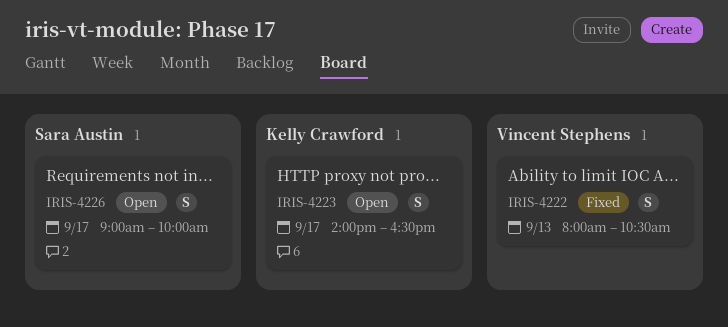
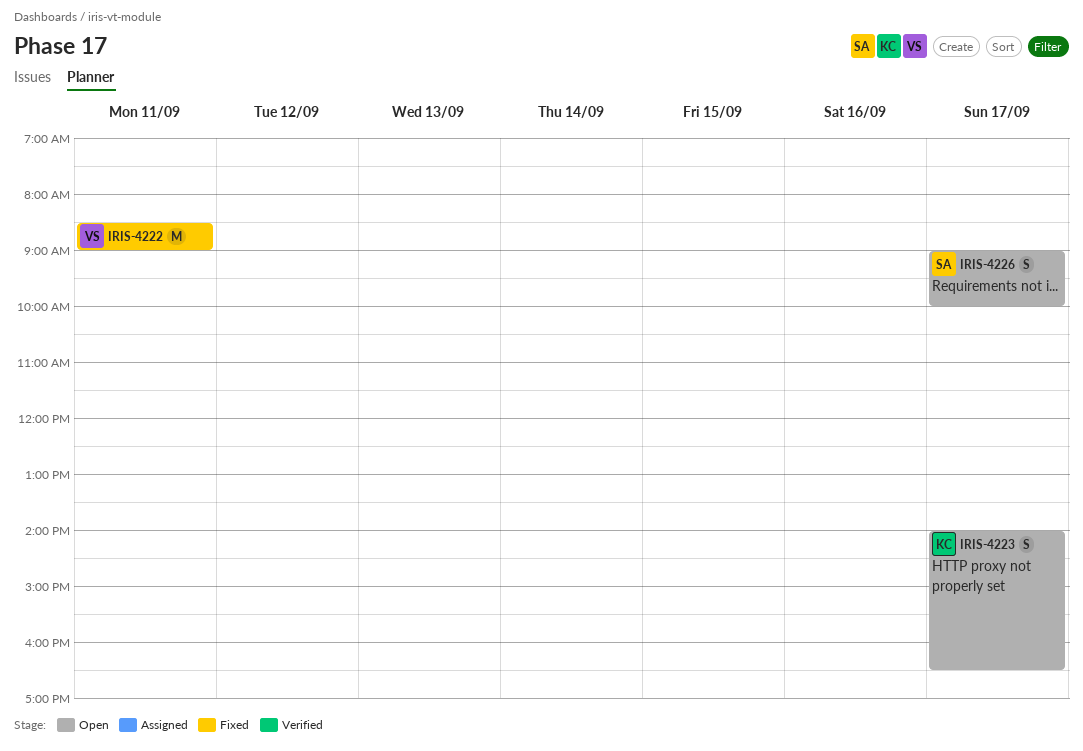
IRIS-4222, estimate: S -> M
IRIS-4222, day: Sep 13 -> Sep 11
IRIS-4222, begins: 08:00 -> 08:30
IRIS-4222, ends: 10:30 -> 09:00

